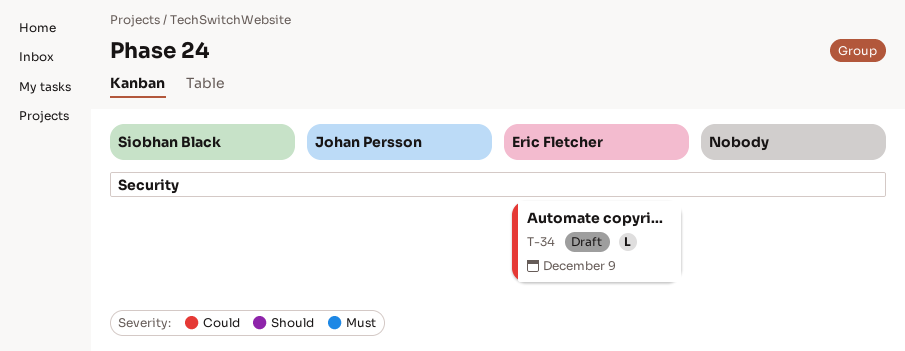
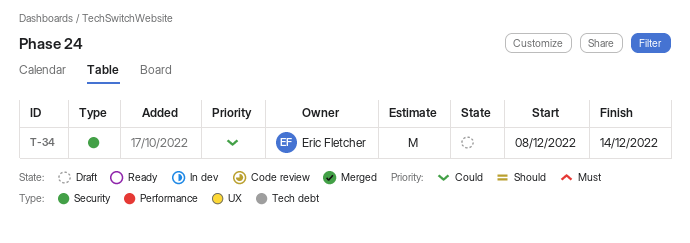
T-34, estimate: L -> M
T-34, due: Dec 9 -> Dec 14

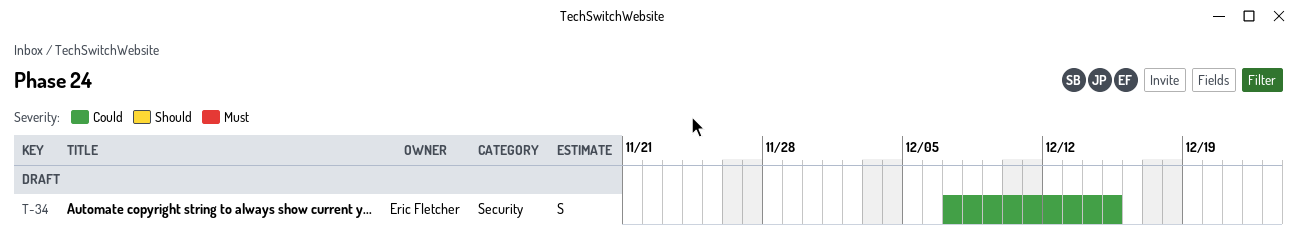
T-34, estimate: M -> S
T-34, start: Dec 8 -> Dec 7
T-34, due: Dec 14 -> Dec 15

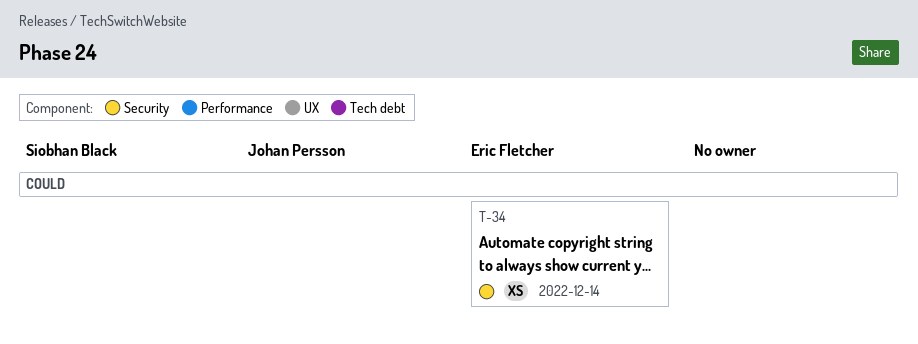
T-34, estimate: S -> XS
T-34, due: Dec 15 -> Dec 14

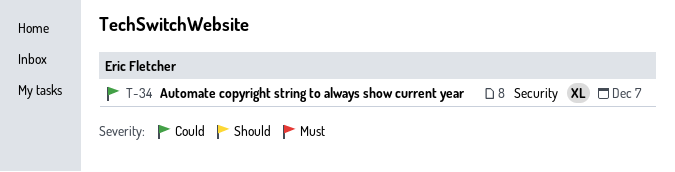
T-34, estimate: XS -> XL
T-34, due: Dec 14 -> Dec 7

